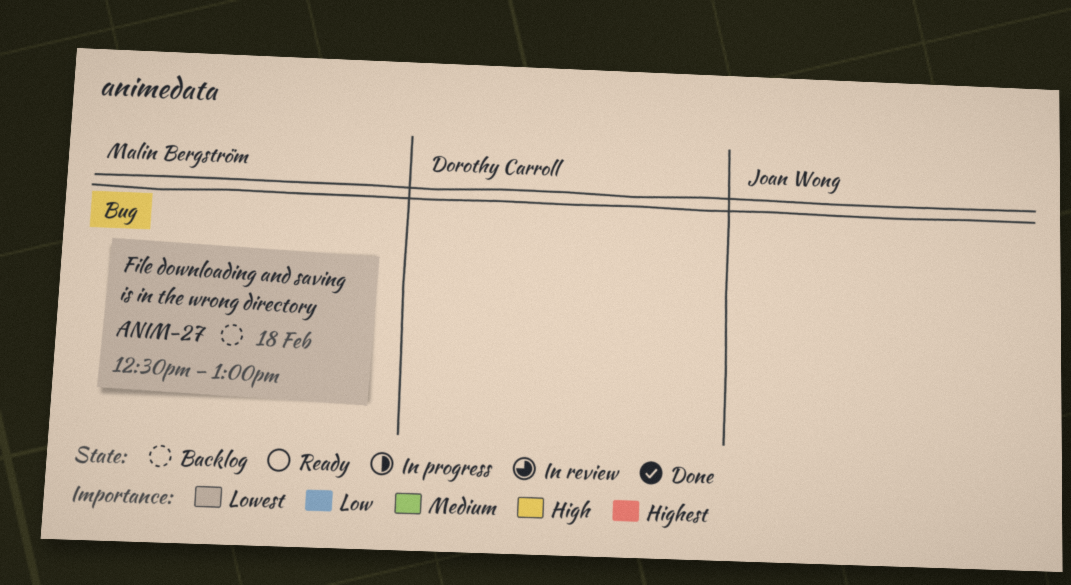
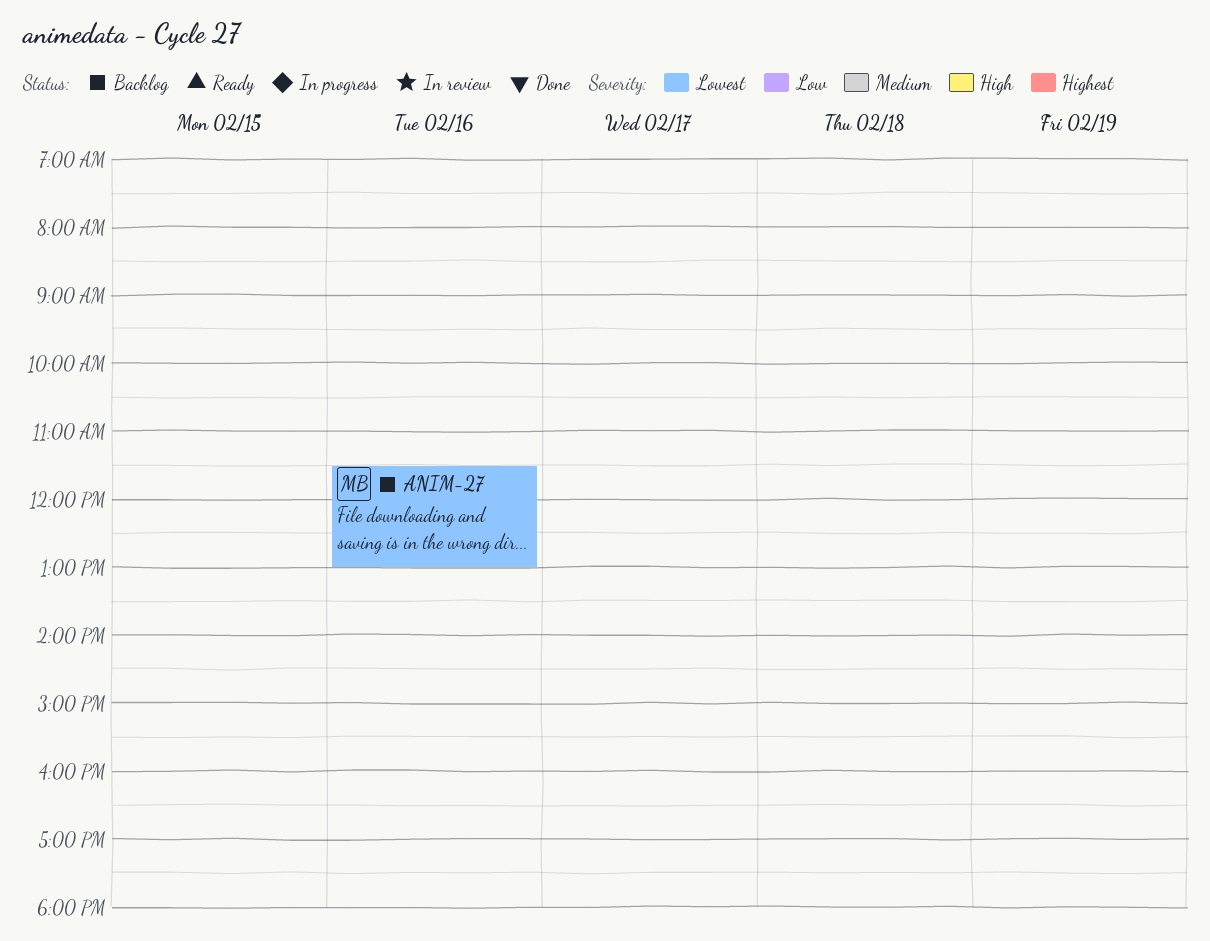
ANIM-27, day: Feb 18 -> Feb 16
ANIM-27, begins: 12:30 -> 11:30

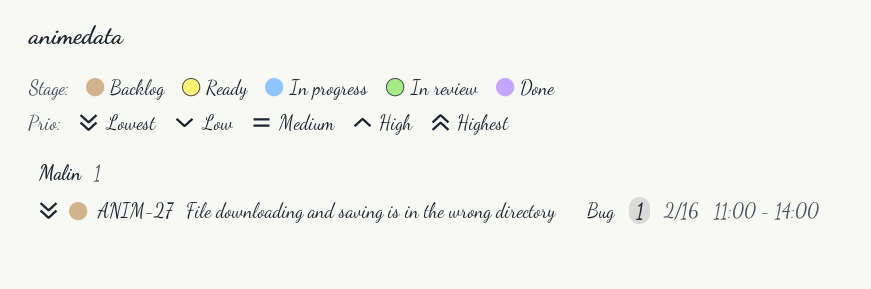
ANIM-27, begins: 11:30 -> 11:00
ANIM-27, ends: 13:00 -> 14:00

